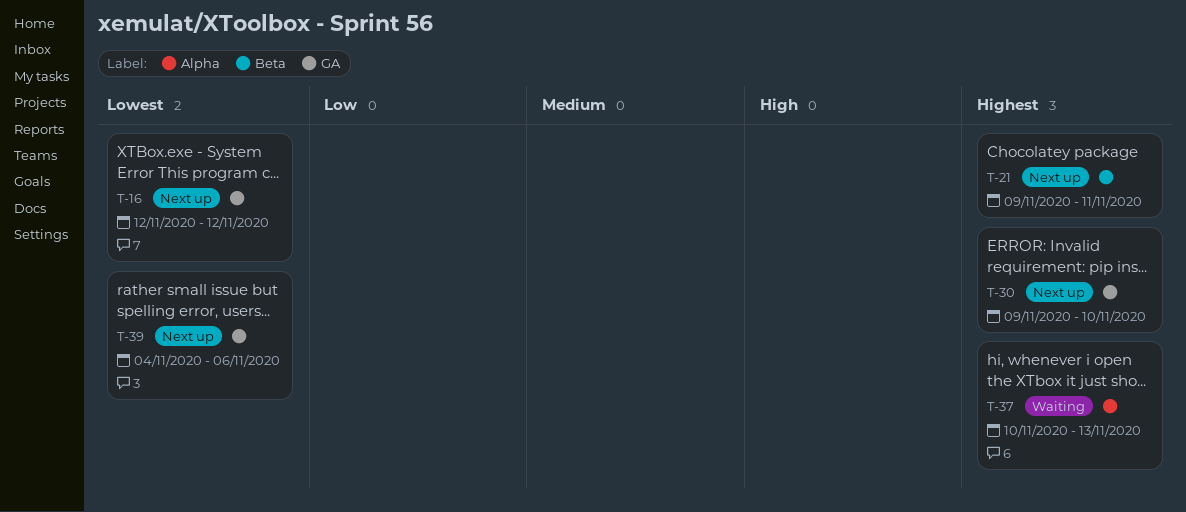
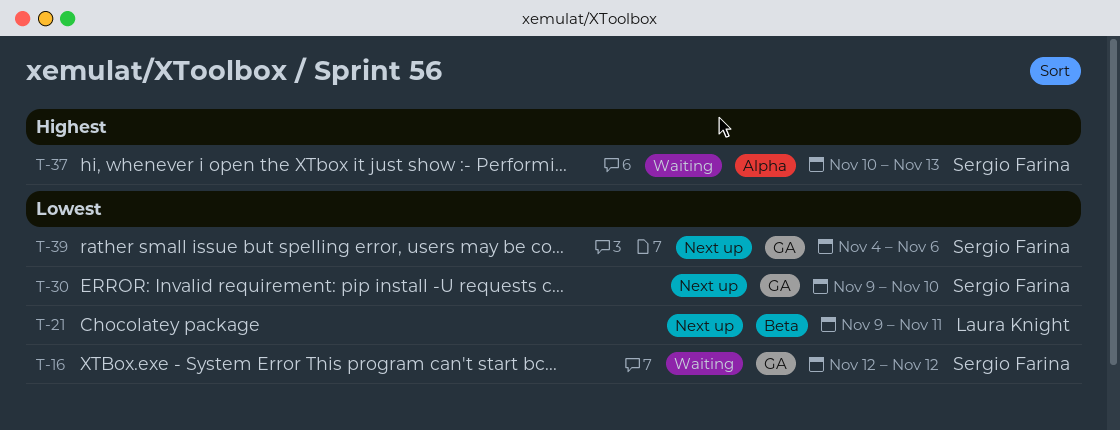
T-16, status: Next up -> Waiting
T-21, priority: Highest -> Lowest
T-30, priority: Highest -> Lowest

